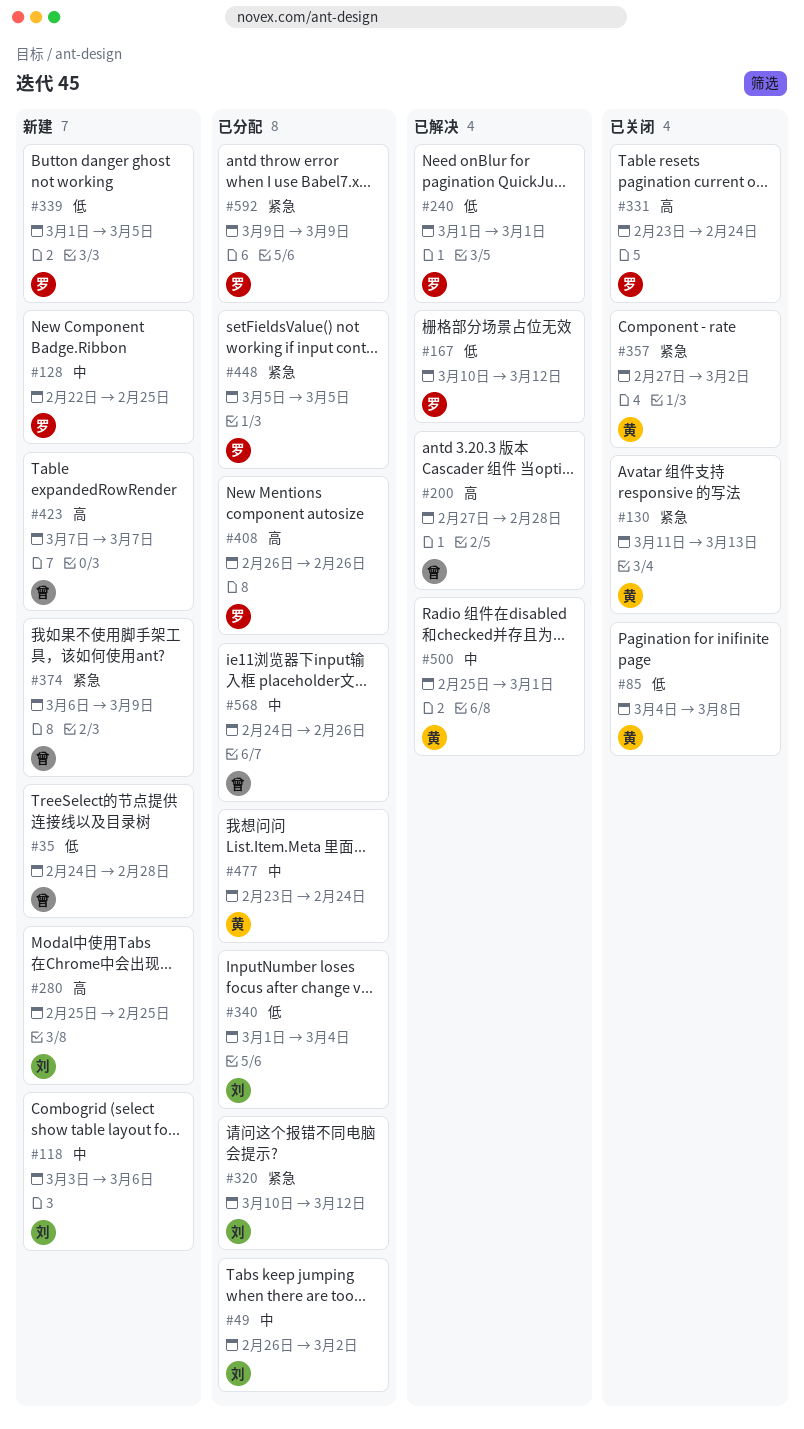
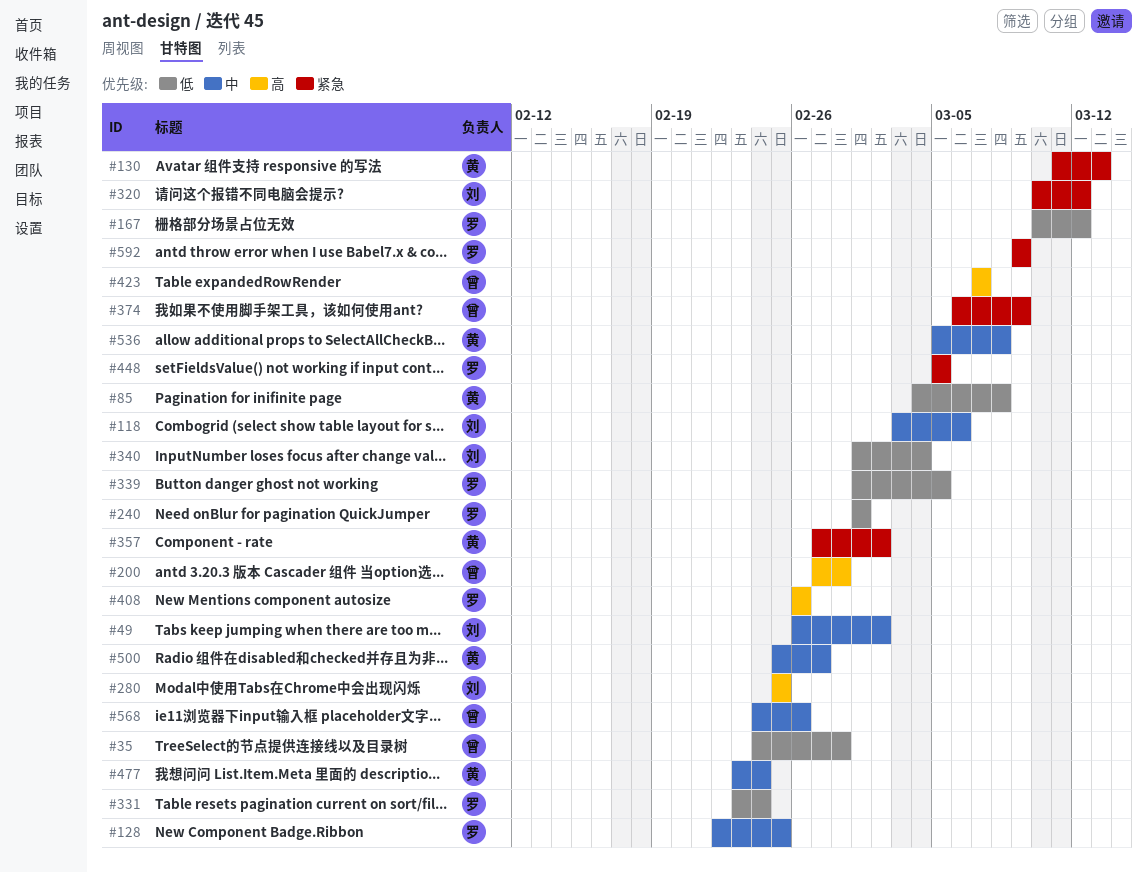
#331, priority: 高 -> 低
#500, due: Mar 1 -> Feb 27
#536: none -> present

